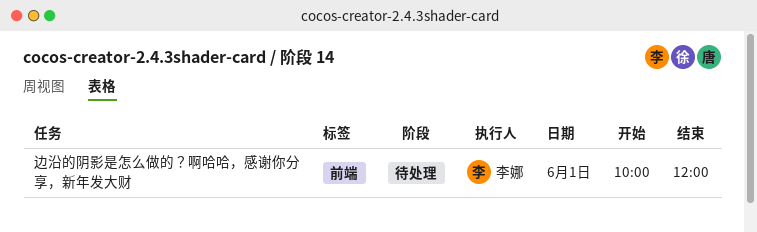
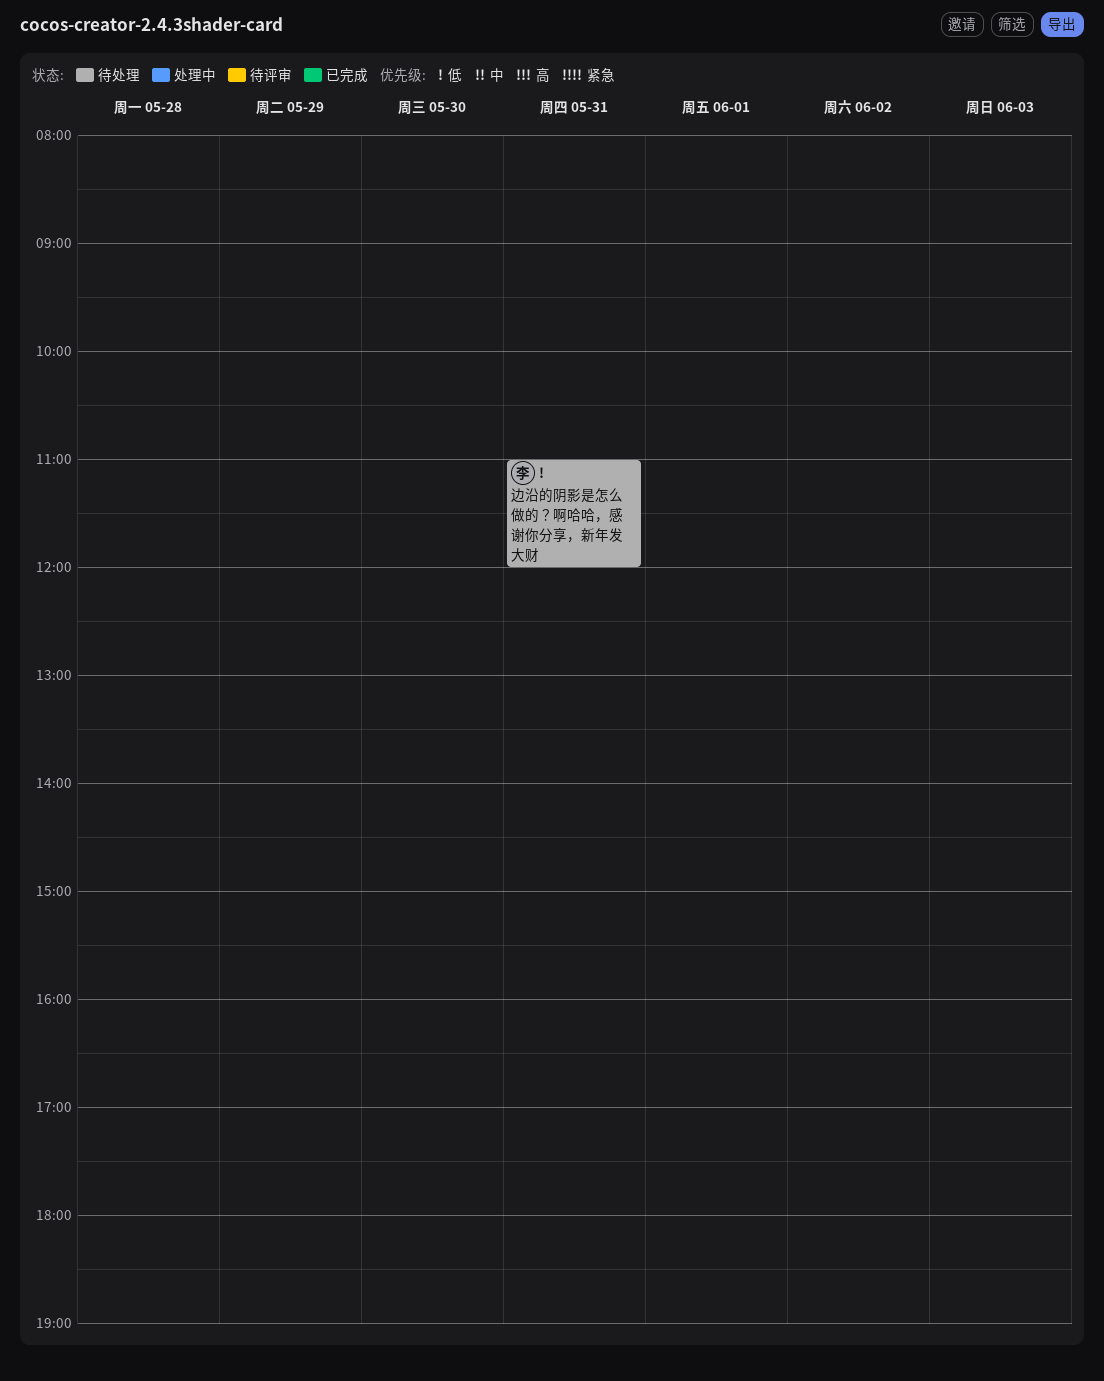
边沿的阴影是怎么做的？啊哈哈，感谢你分享，新年发大财, day: Jun 1 -> May 31
边沿的阴影是怎么做的？啊哈哈，感谢你分享，新年发大财, begins: 10:00 -> 11:00

